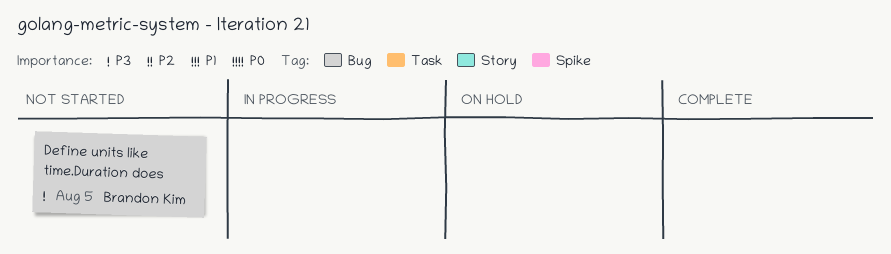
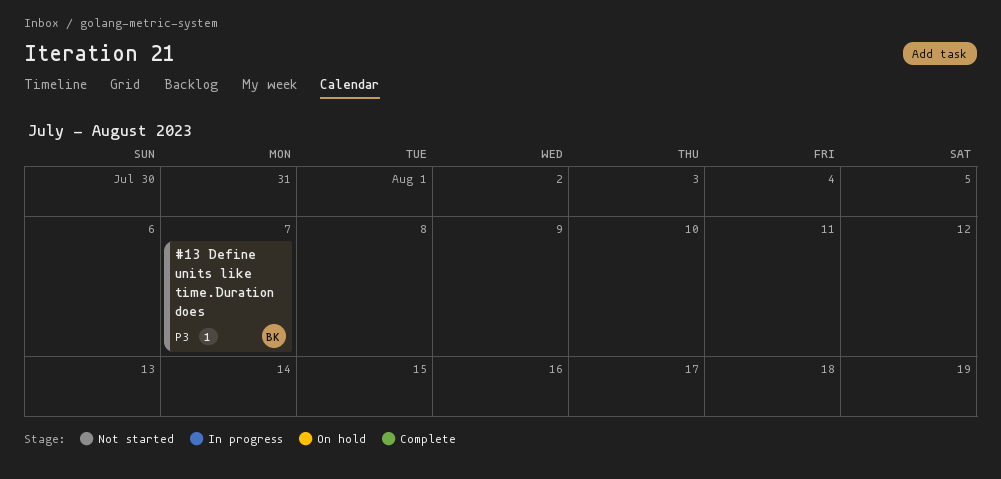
Define units like time.Duration does, due: Aug 5 -> Aug 7

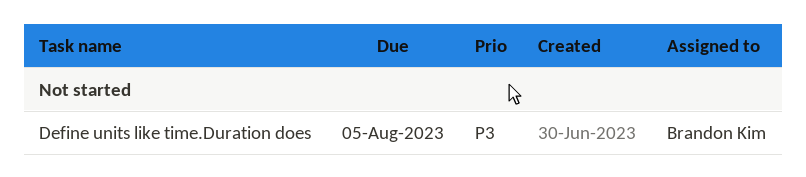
Define units like time.Duration does, due: Aug 7 -> Aug 5

